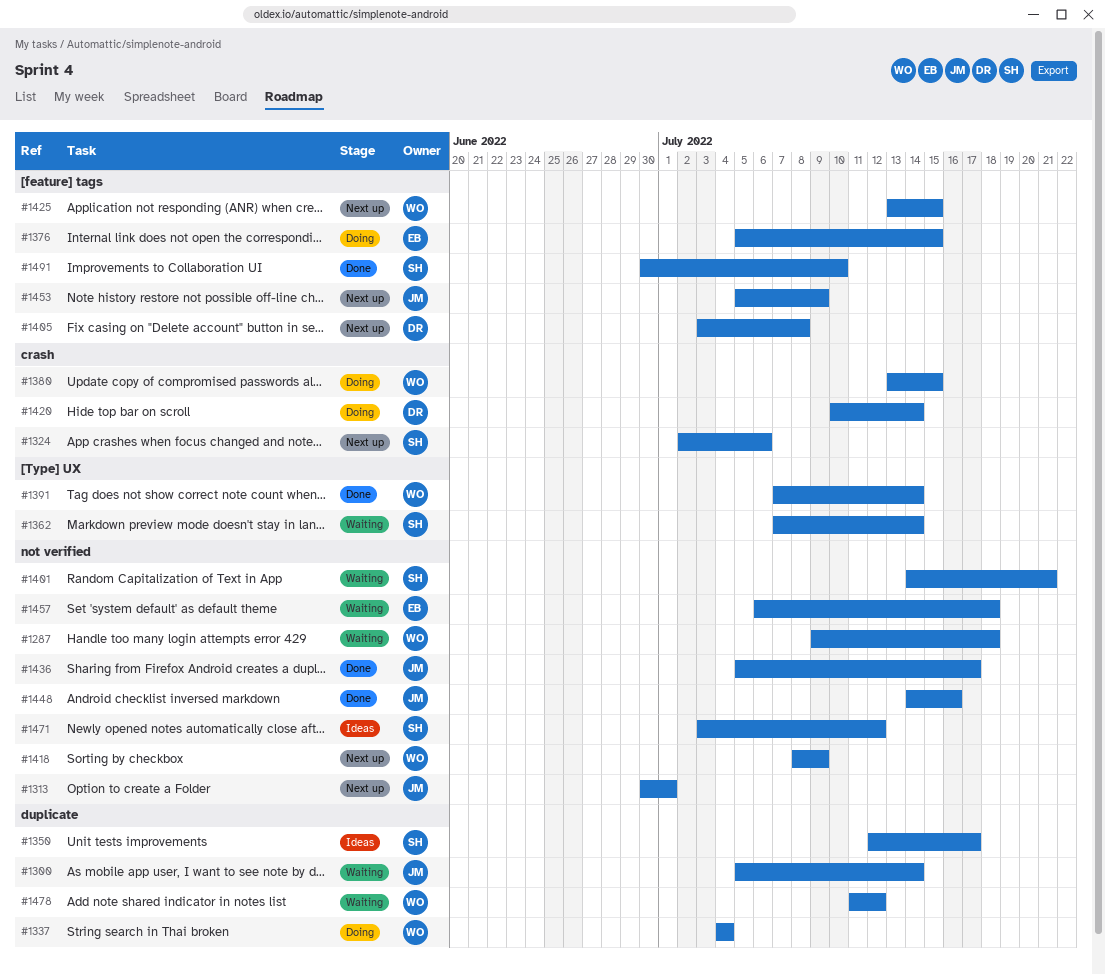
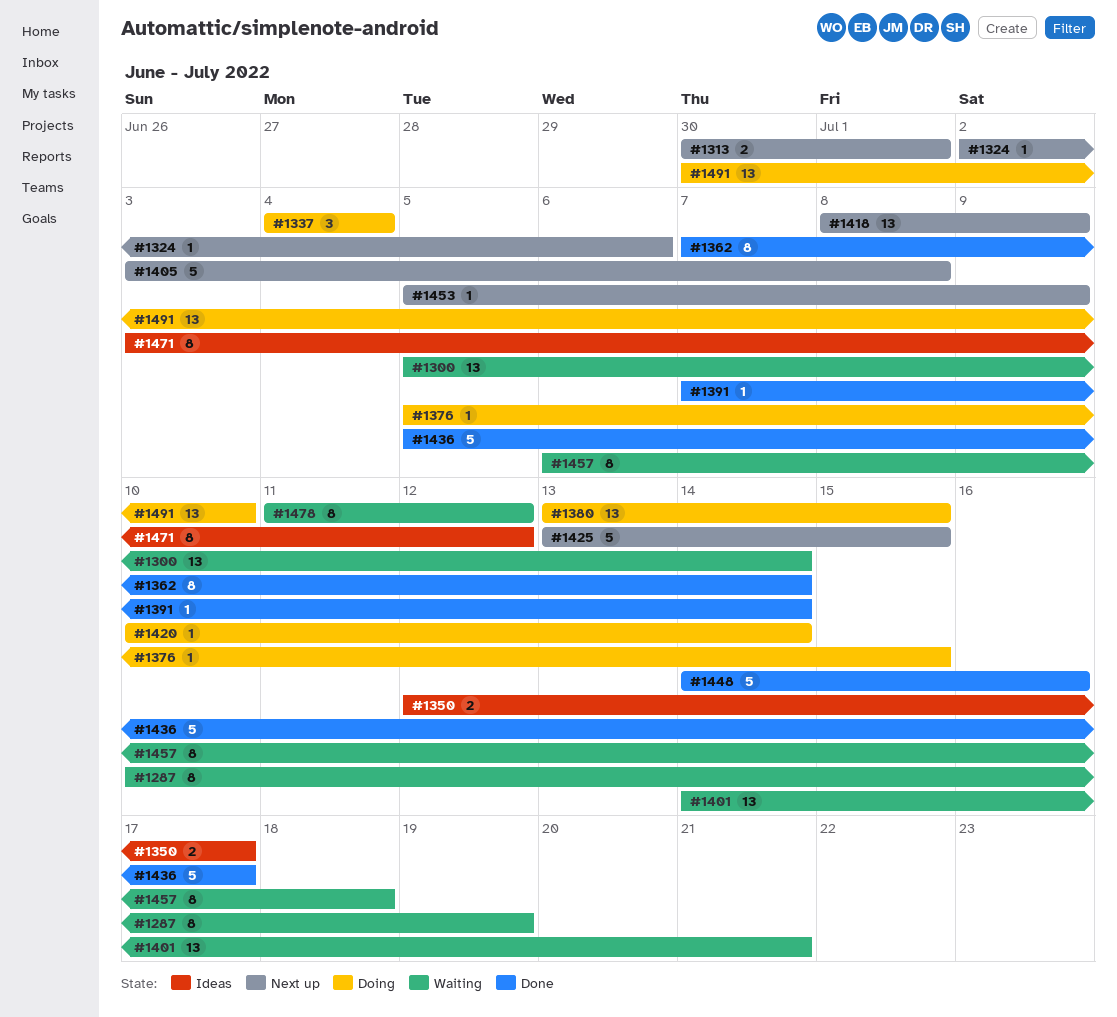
#1287, start: Jul 9 -> Jul 10
#1287, due: Jul 18 -> Jul 19
#1362, status: Waiting -> Done
#1491, status: Done -> Doing

